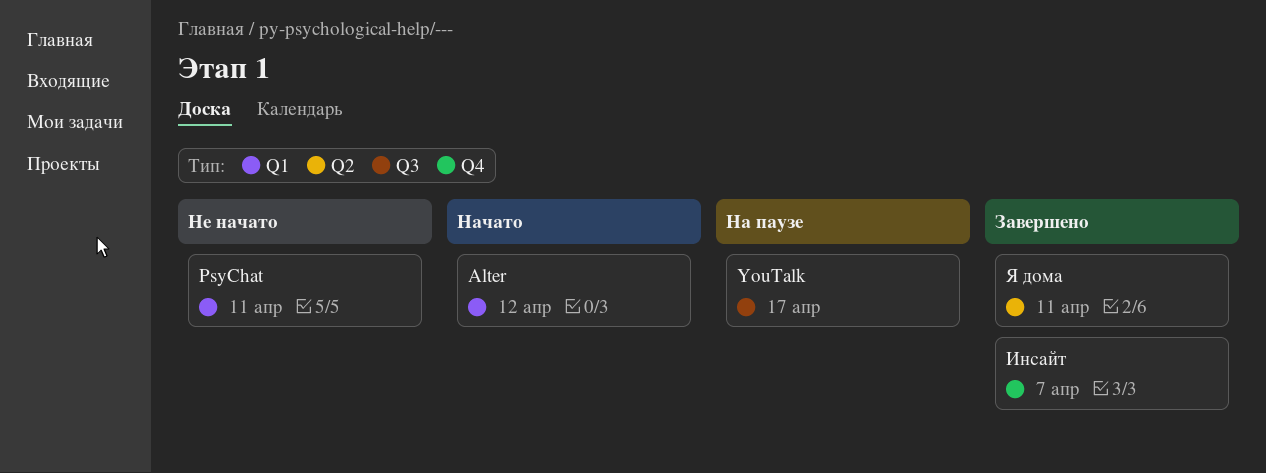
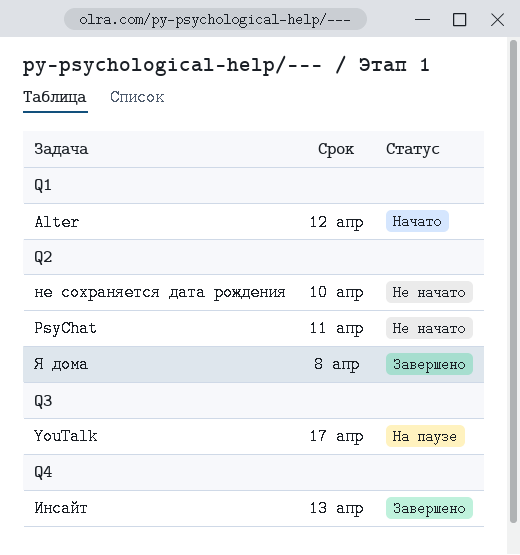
PsyChat, label: Q1 -> Q2
Инсайт, due: Apr 7 -> Apr 13
не сохраняется дата рождения: none -> present
Я дома, due: Apr 11 -> Apr 8

